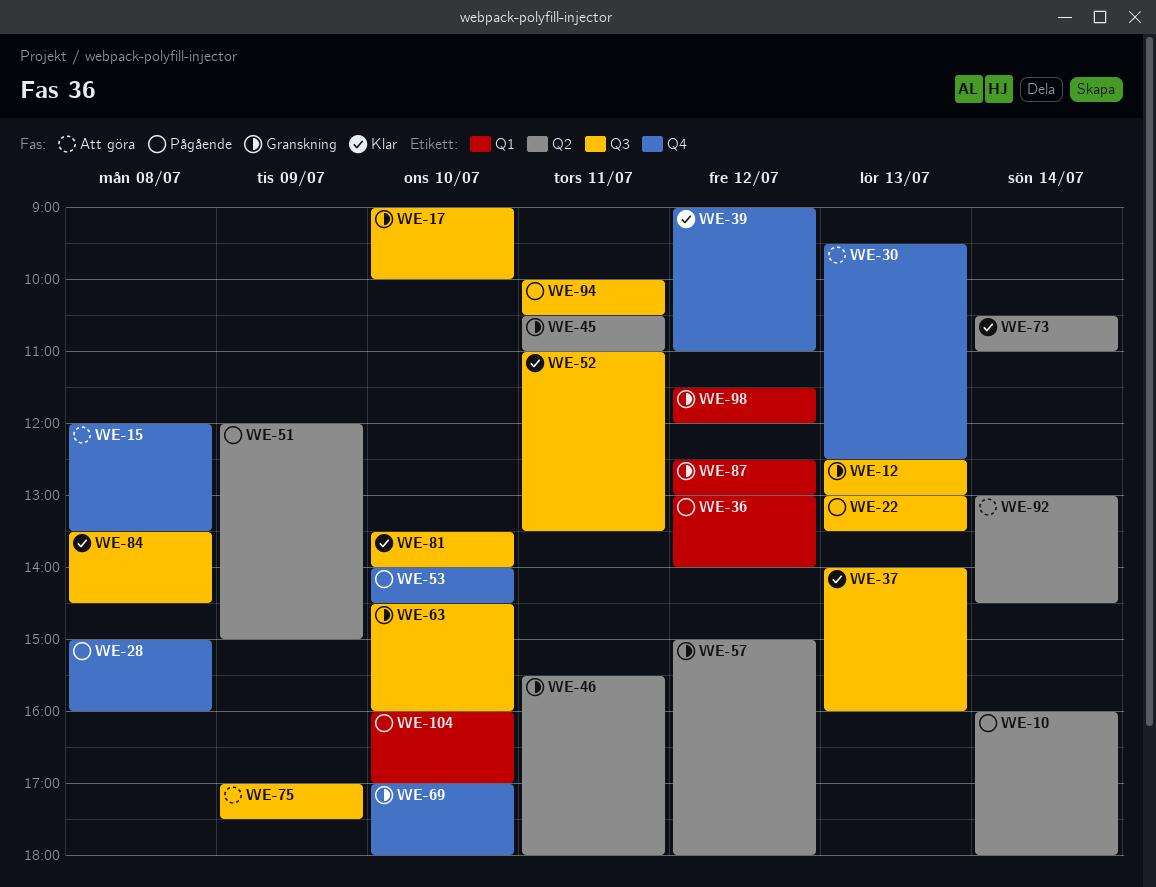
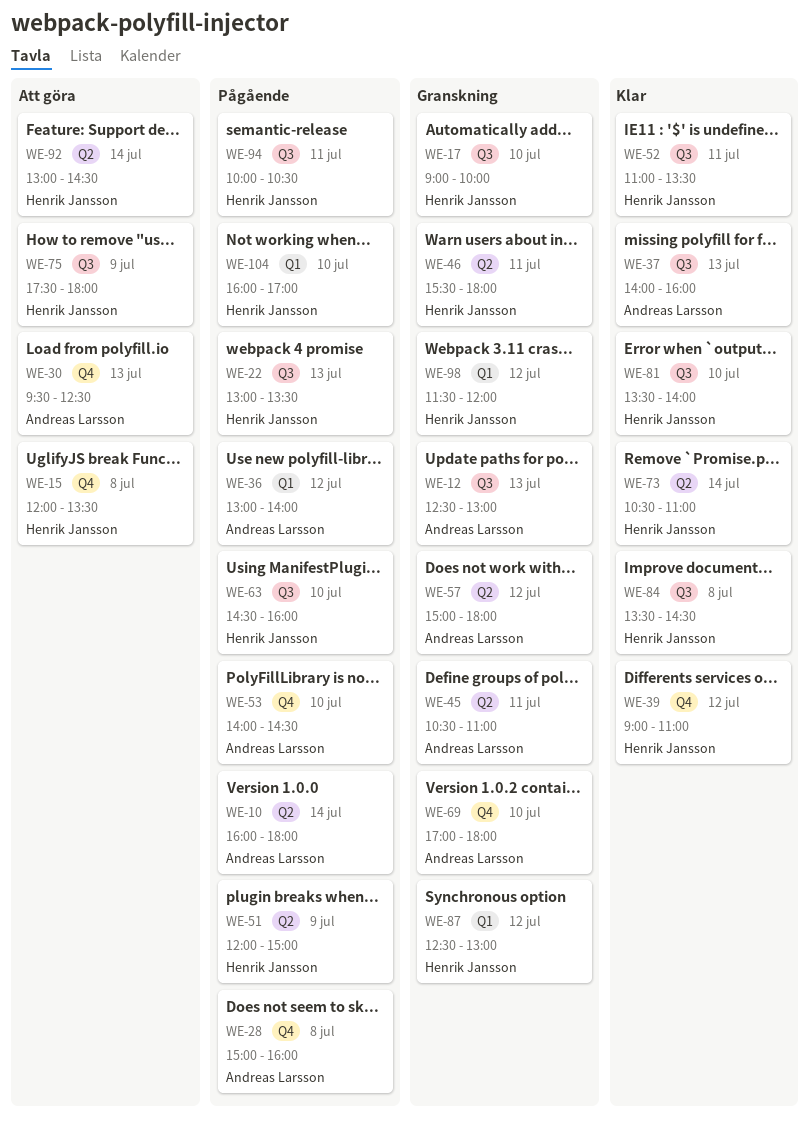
WE-63, status: Granskning -> Pågående
WE-75, begins: 17:00 -> 17:30
WE-75, ends: 17:30 -> 18:00

